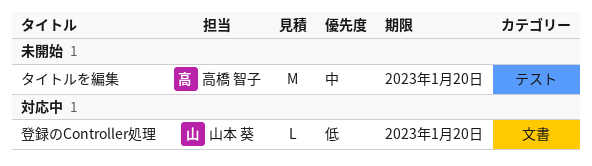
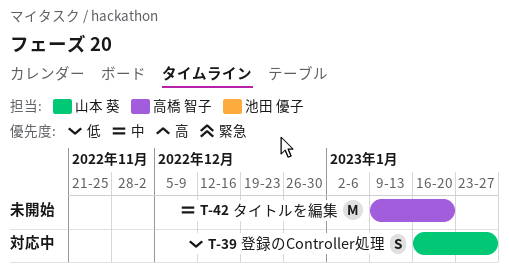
登録のController処理, estimate: L -> S
登録のController処理, due: Jan 20 -> Jan 27

